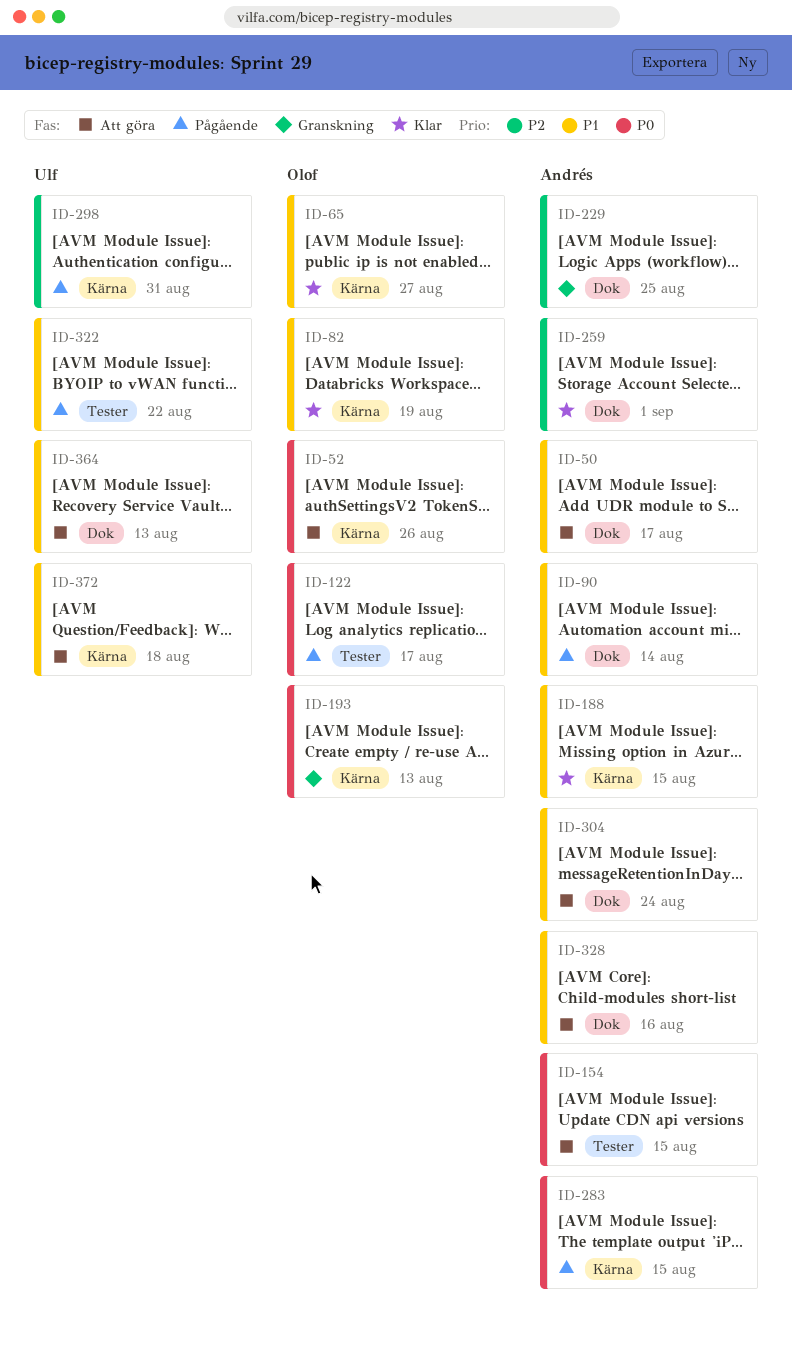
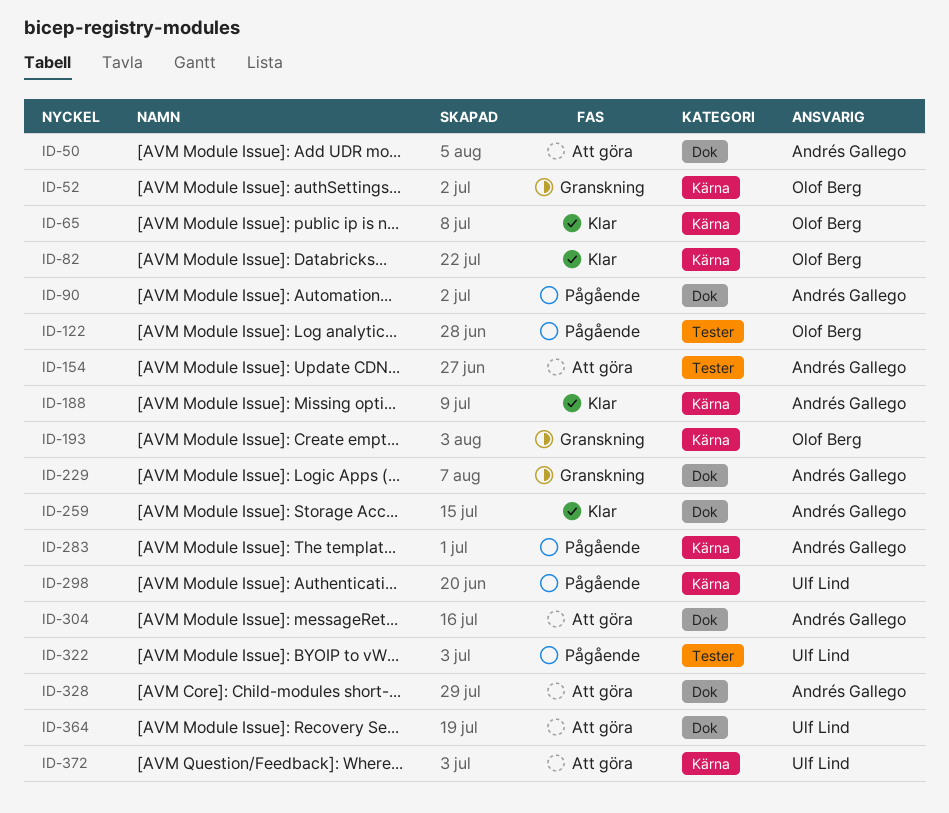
ID-52, status: Att göra -> Granskning

